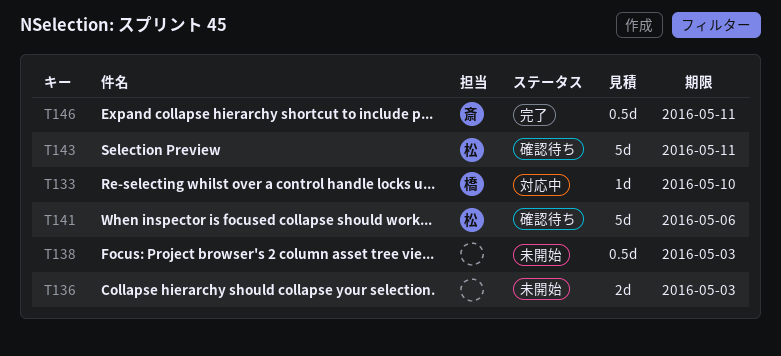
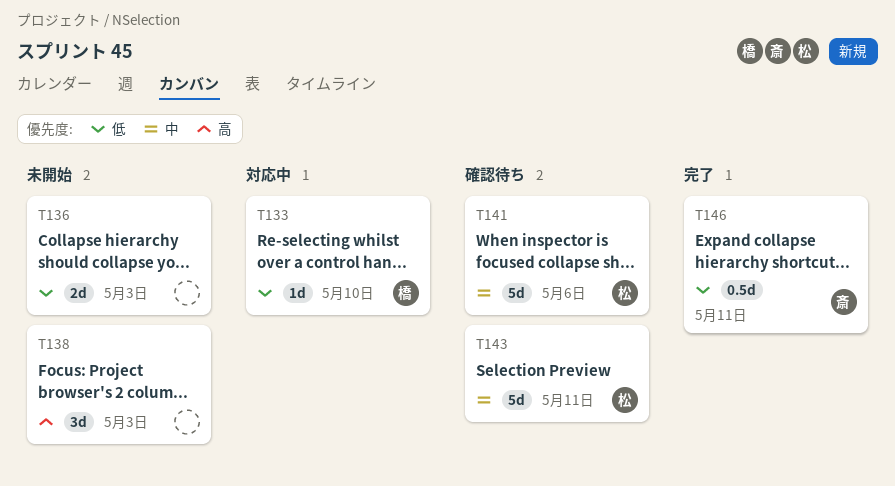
T138, estimate: 0.5d -> 3d

